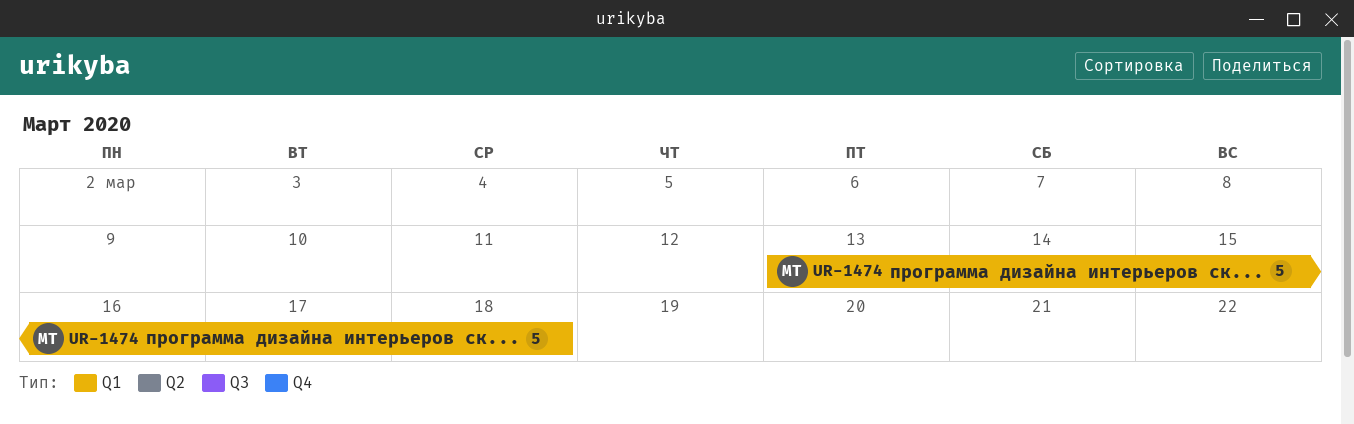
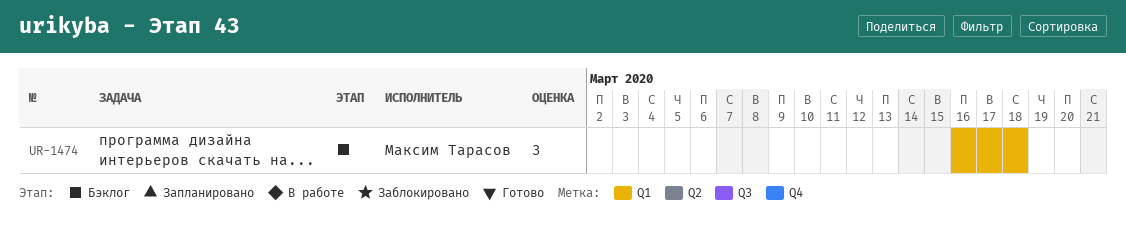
UR-1474, estimate: 5 -> 3
UR-1474, start: Mar 13 -> Mar 16

